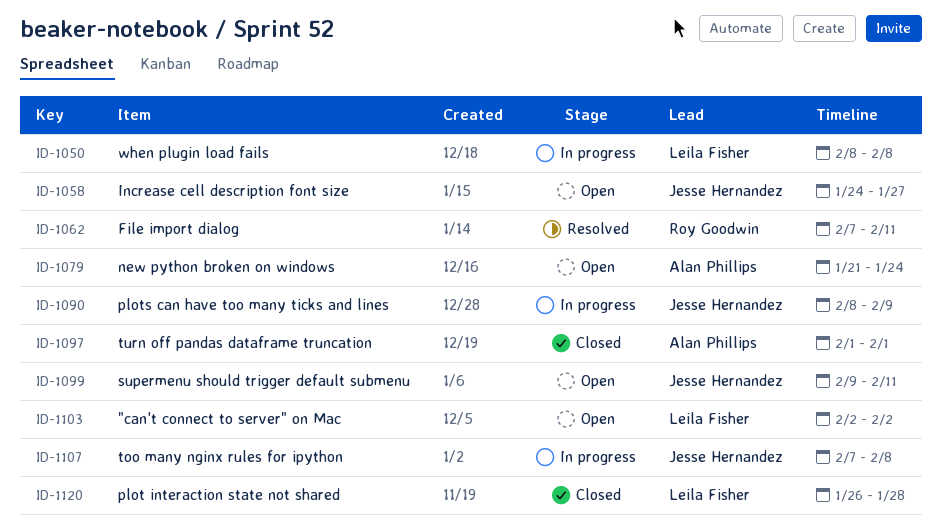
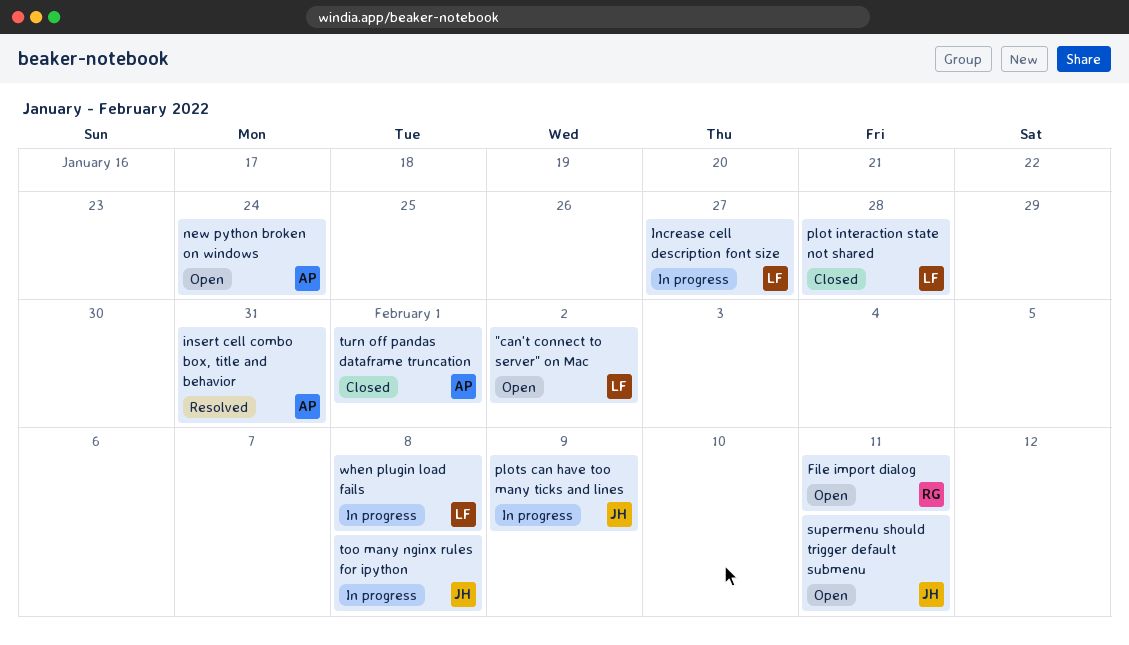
File import dialog, status: Resolved -> Open
Increase cell description font size, status: Open -> In progress
Increase cell description font size, owner: Jesse Hernandez -> Leila Fisher
insert cell combo box, title and behavior: none -> present

